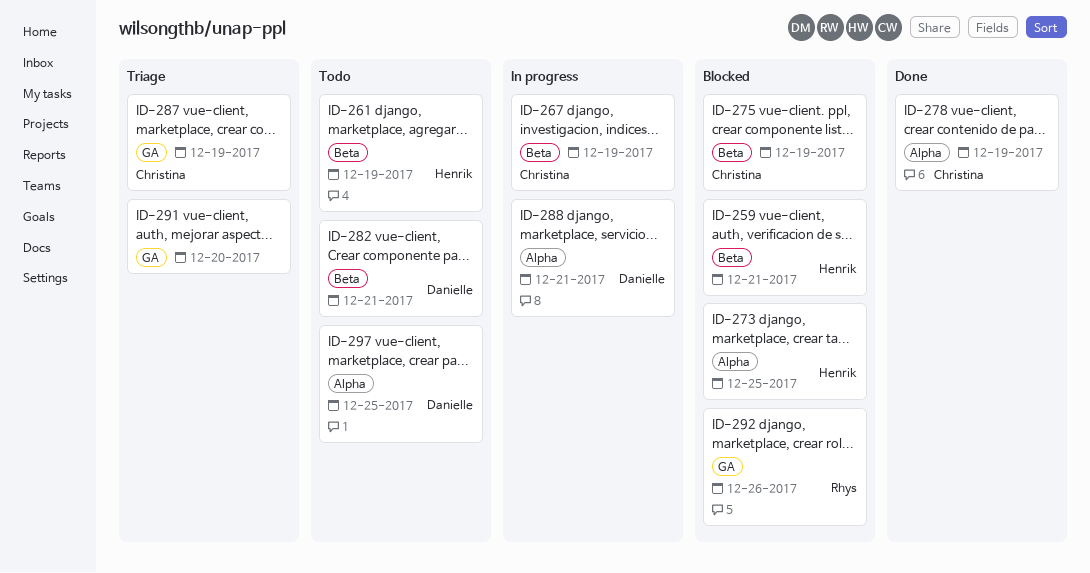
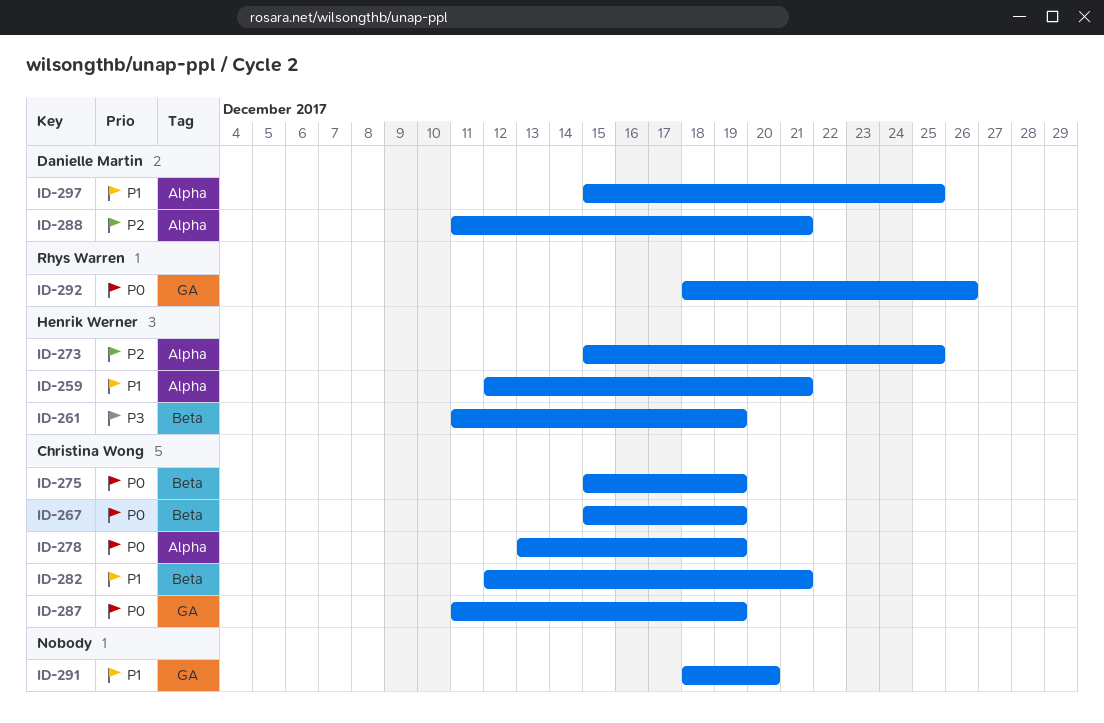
ID-259, label: Beta -> Alpha
ID-282, owner: Danielle Martin -> Christina Wong

